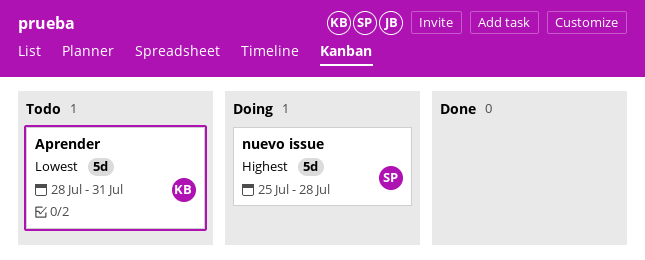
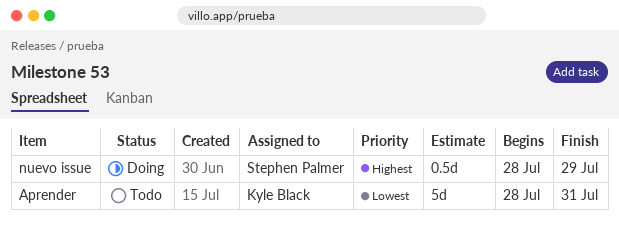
nuevo issue, estimate: 5d -> 0.5d
nuevo issue, start: Jul 25 -> Jul 28
nuevo issue, due: Jul 28 -> Jul 29

